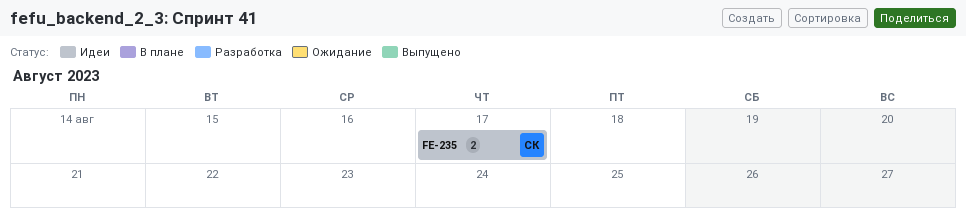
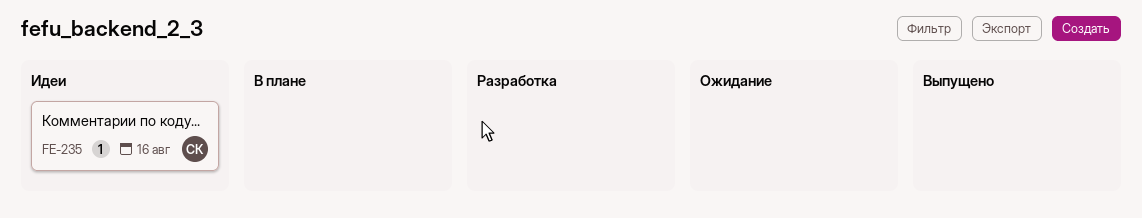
FE-235, estimate: 2 -> 1
FE-235, due: Aug 17 -> Aug 16

